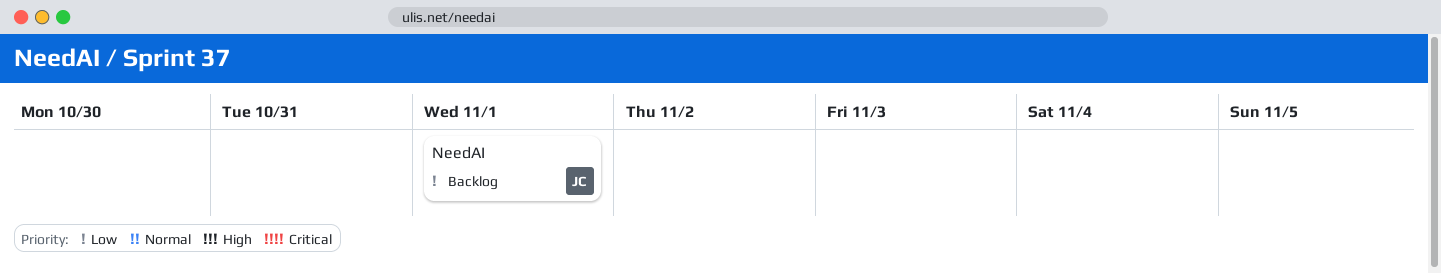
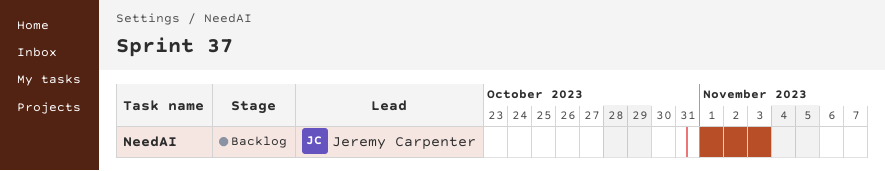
NeedAI, due: Nov 1 -> Nov 3

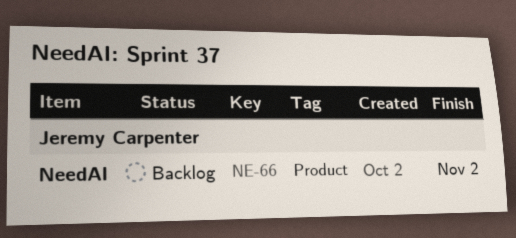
NeedAI, due: Nov 3 -> Nov 2

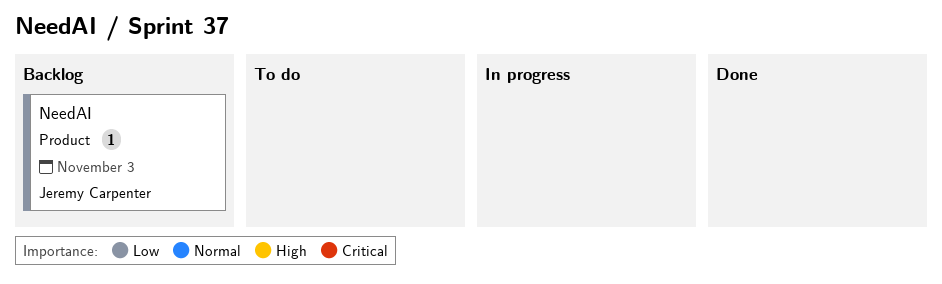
NeedAI, due: Nov 2 -> Nov 3

